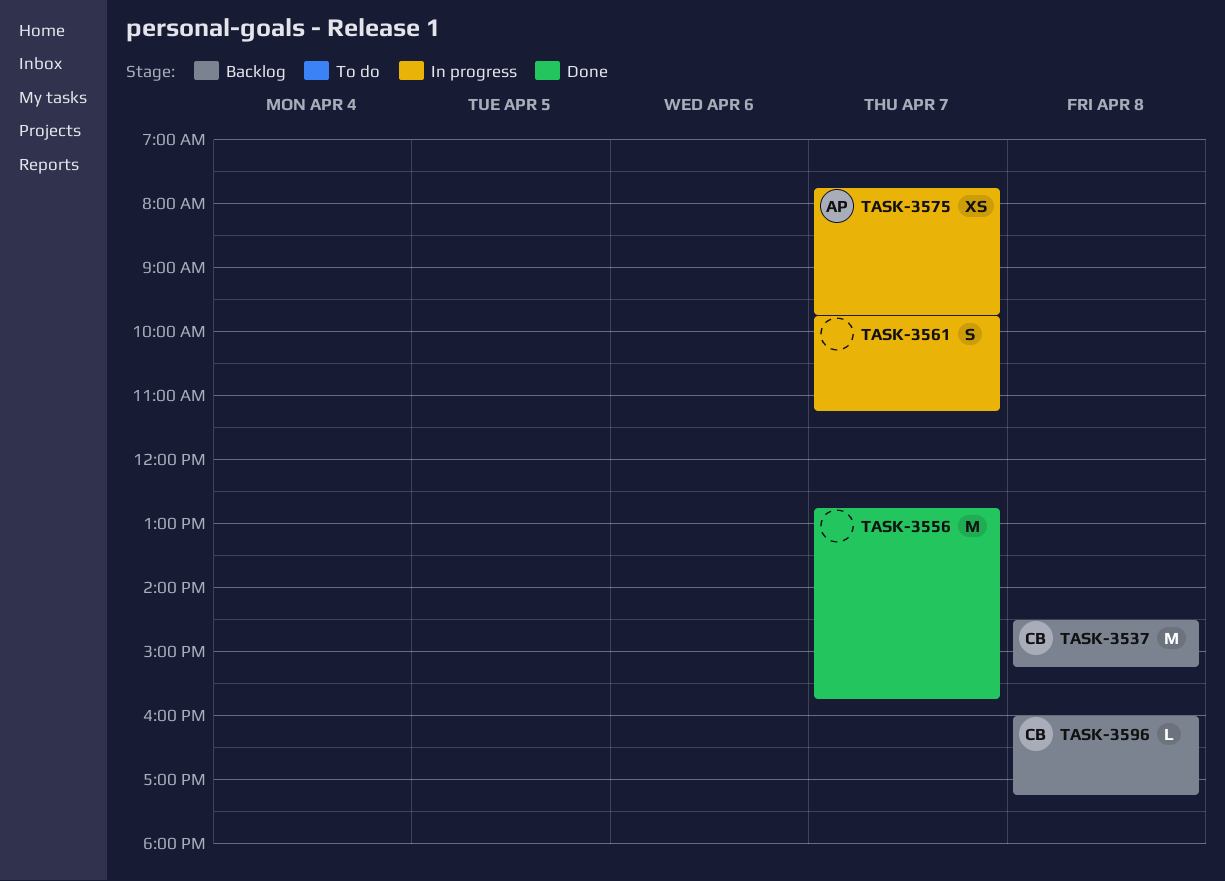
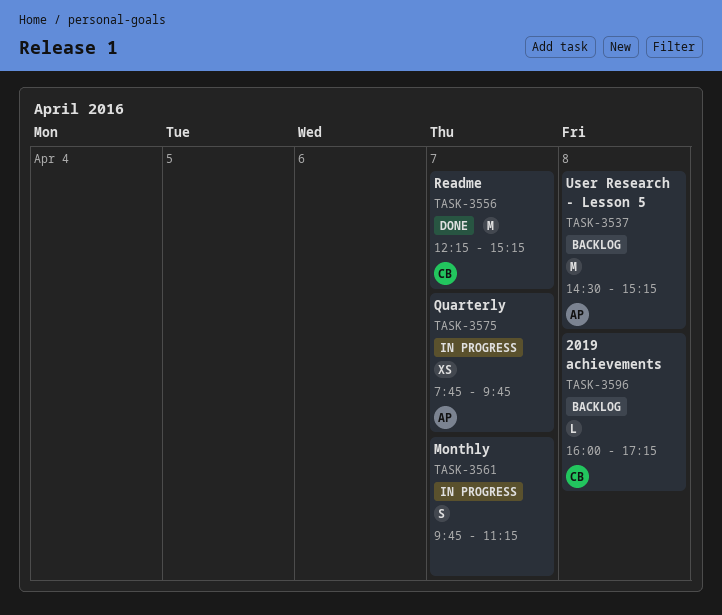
TASK-3537, owner: CB -> AP
TASK-3556, owner: none -> CB
TASK-3556, begins: 12:45 -> 12:15
TASK-3556, ends: 15:45 -> 15:15

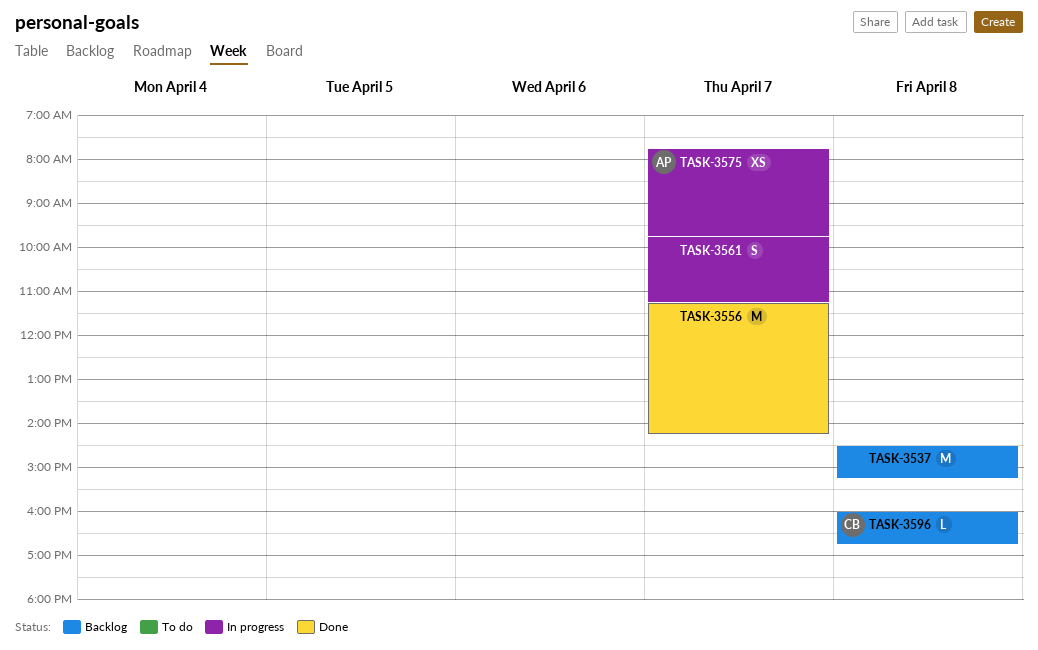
TASK-3537, owner: AP -> none
TASK-3556, owner: CB -> none
TASK-3556, begins: 12:15 -> 11:15
TASK-3556, ends: 15:15 -> 14:15
TASK-3596, ends: 17:15 -> 16:45

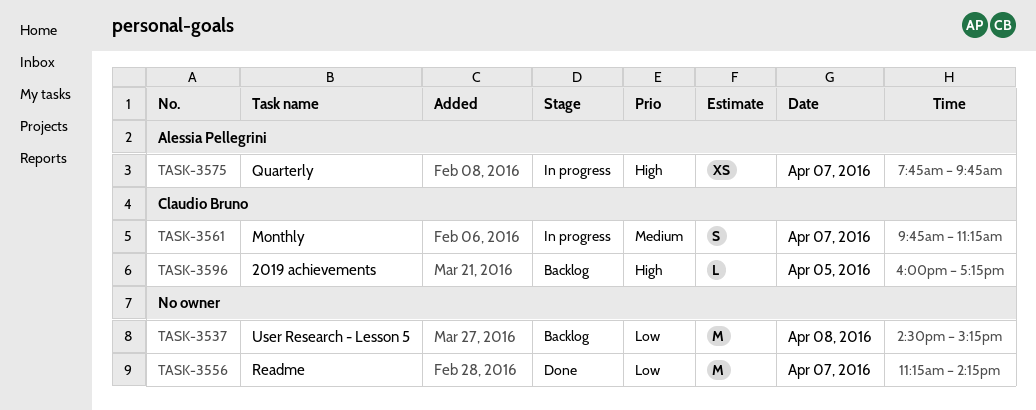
TASK-3561, owner: none -> Claudio Bruno
TASK-3596, day: Apr 8 -> Apr 5
TASK-3596, ends: 16:45 -> 17:15

